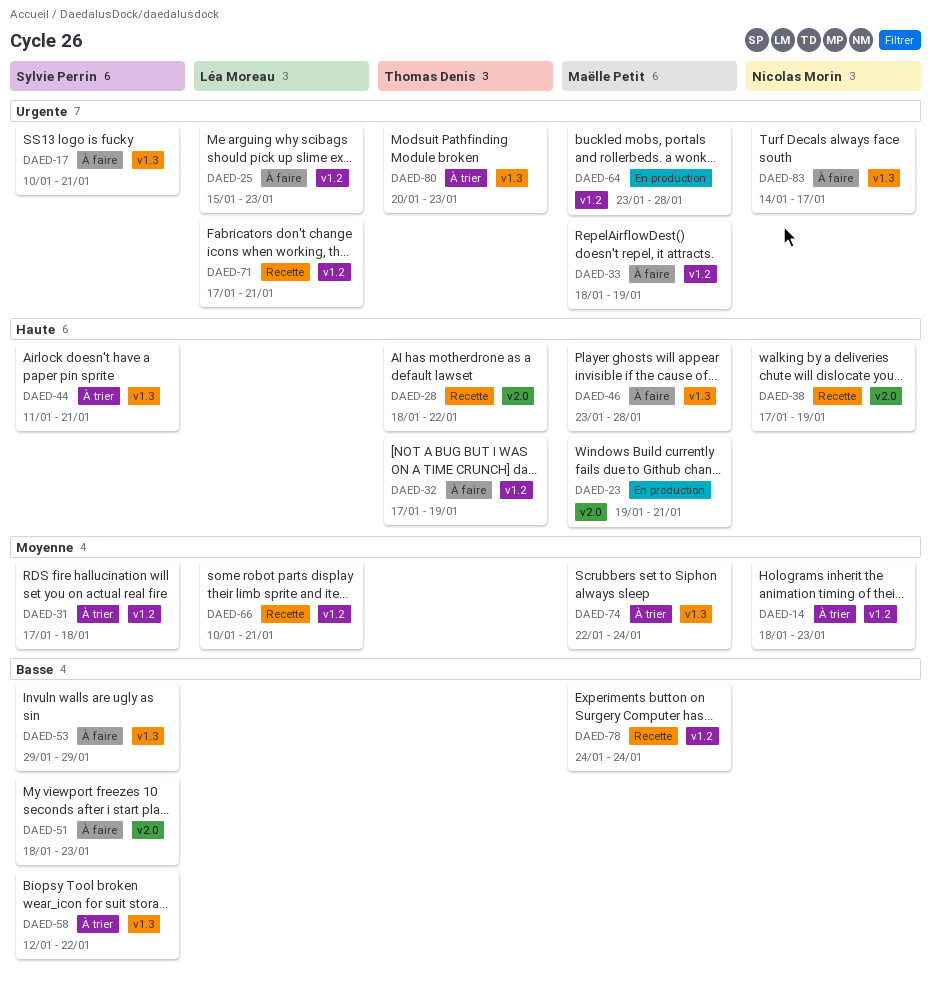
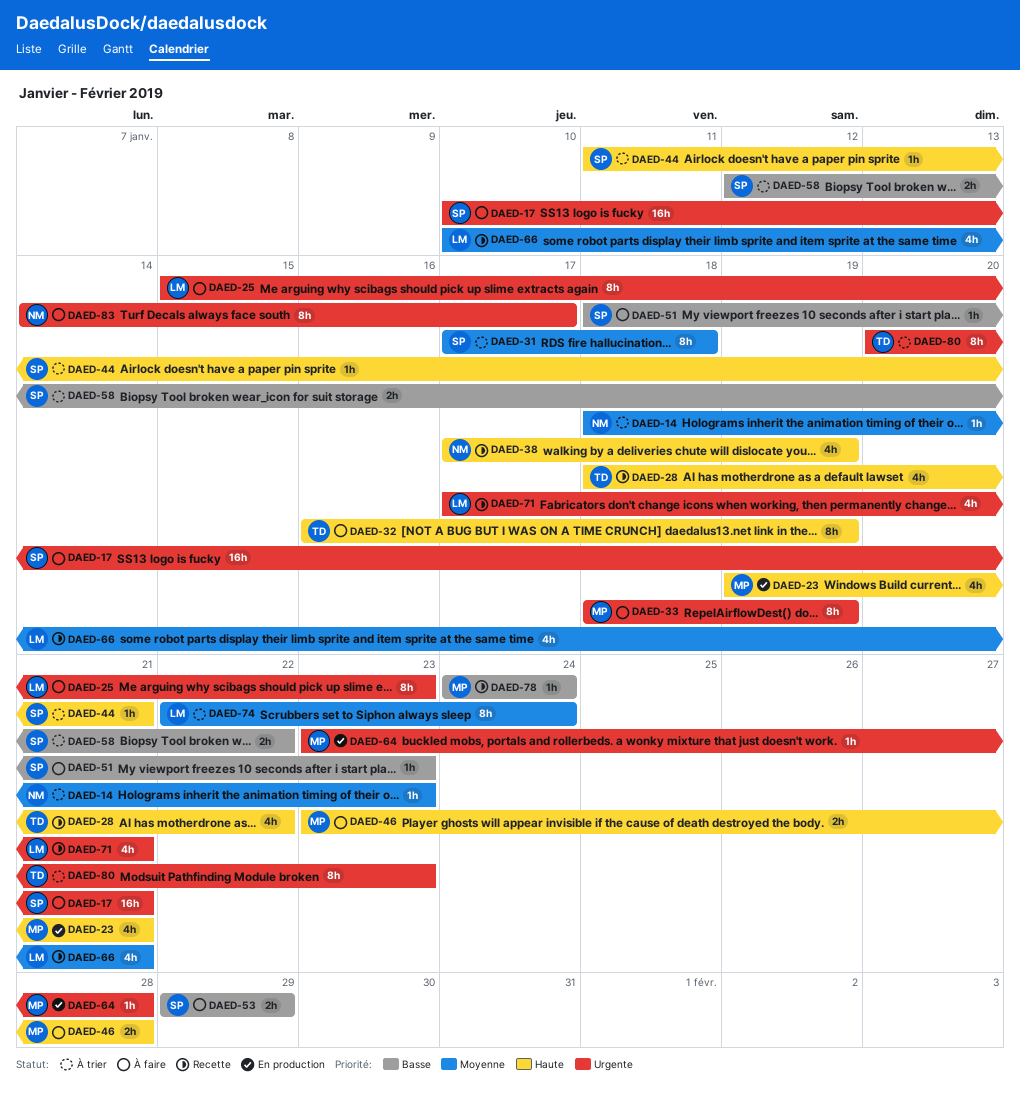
DAED-32, start: Jan 17 -> Jan 16
DAED-74, owner: Maëlle Petit -> Léa Moreau

